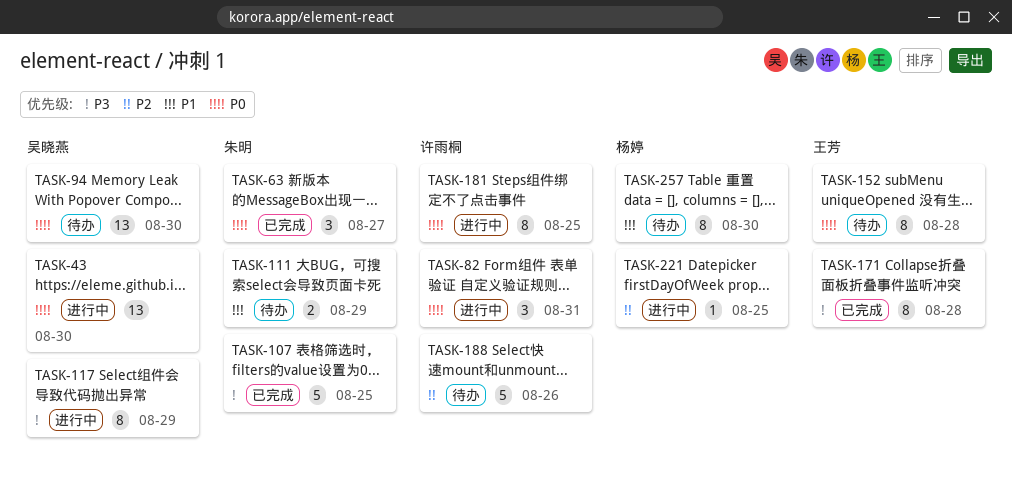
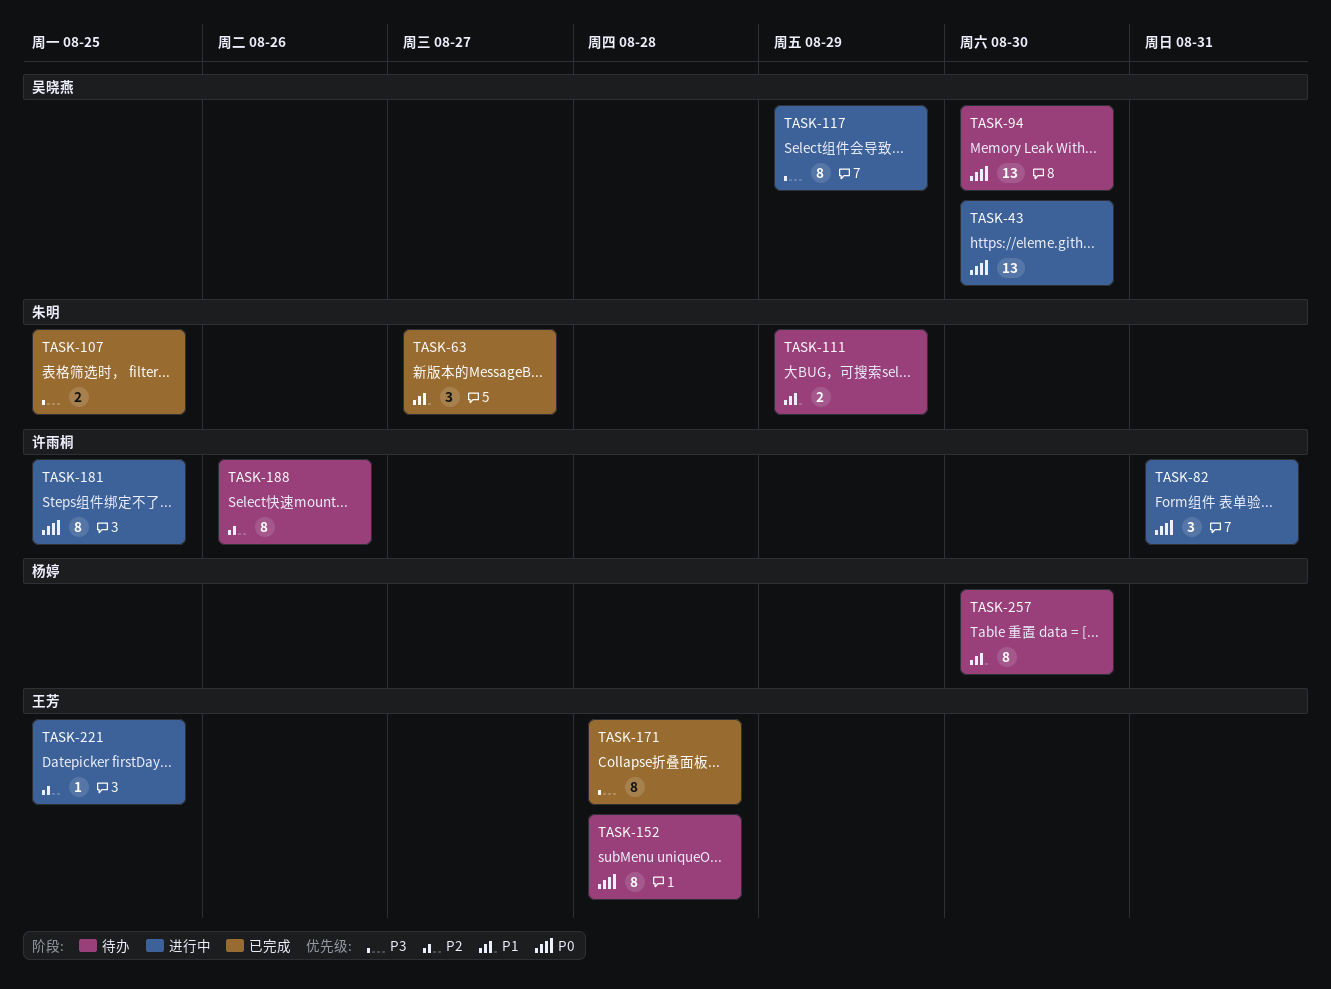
TASK-63, priority: P0 -> P1
TASK-107, estimate: 5 -> 2
TASK-188, estimate: 5 -> 8
TASK-221, owner: 杨婷 -> 王芳

